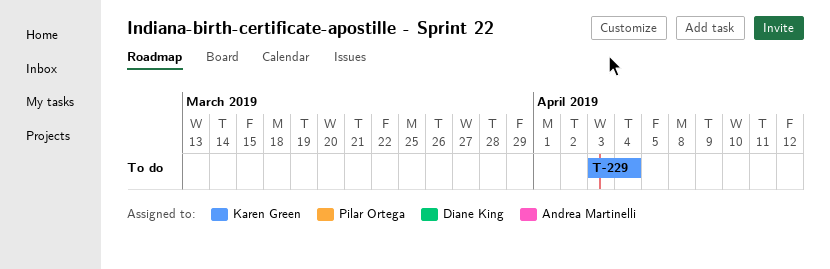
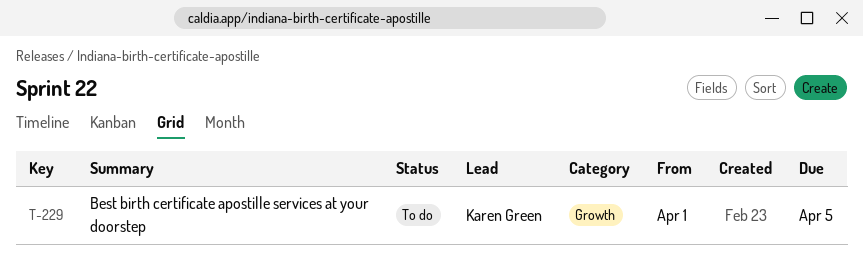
T-229, start: Apr 3 -> Apr 1
T-229, due: Apr 4 -> Apr 5

